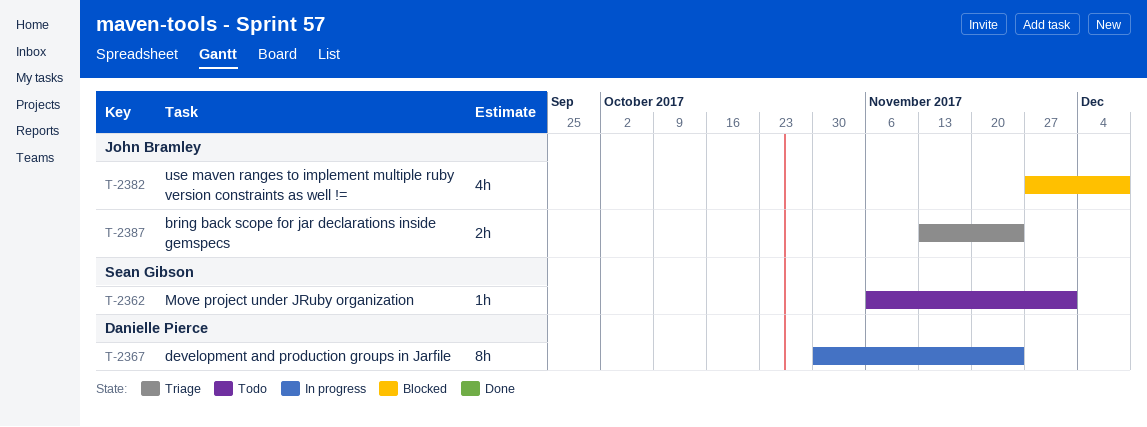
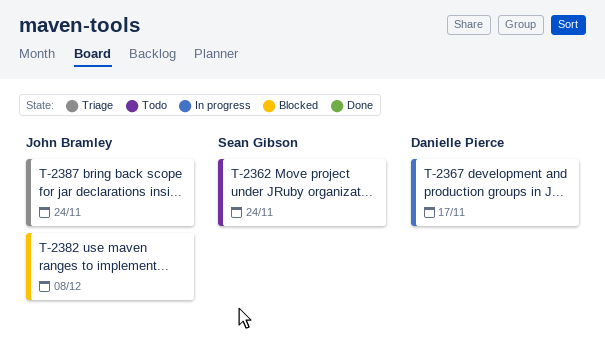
T-2362, due: Dec 1 -> Nov 24
T-2367, due: Nov 24 -> Nov 17

